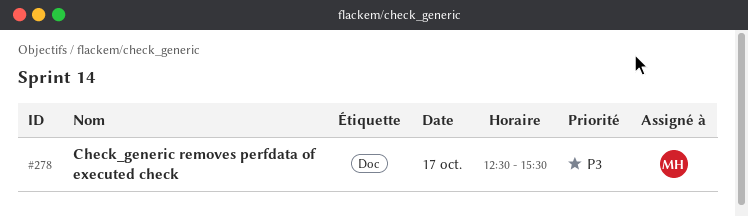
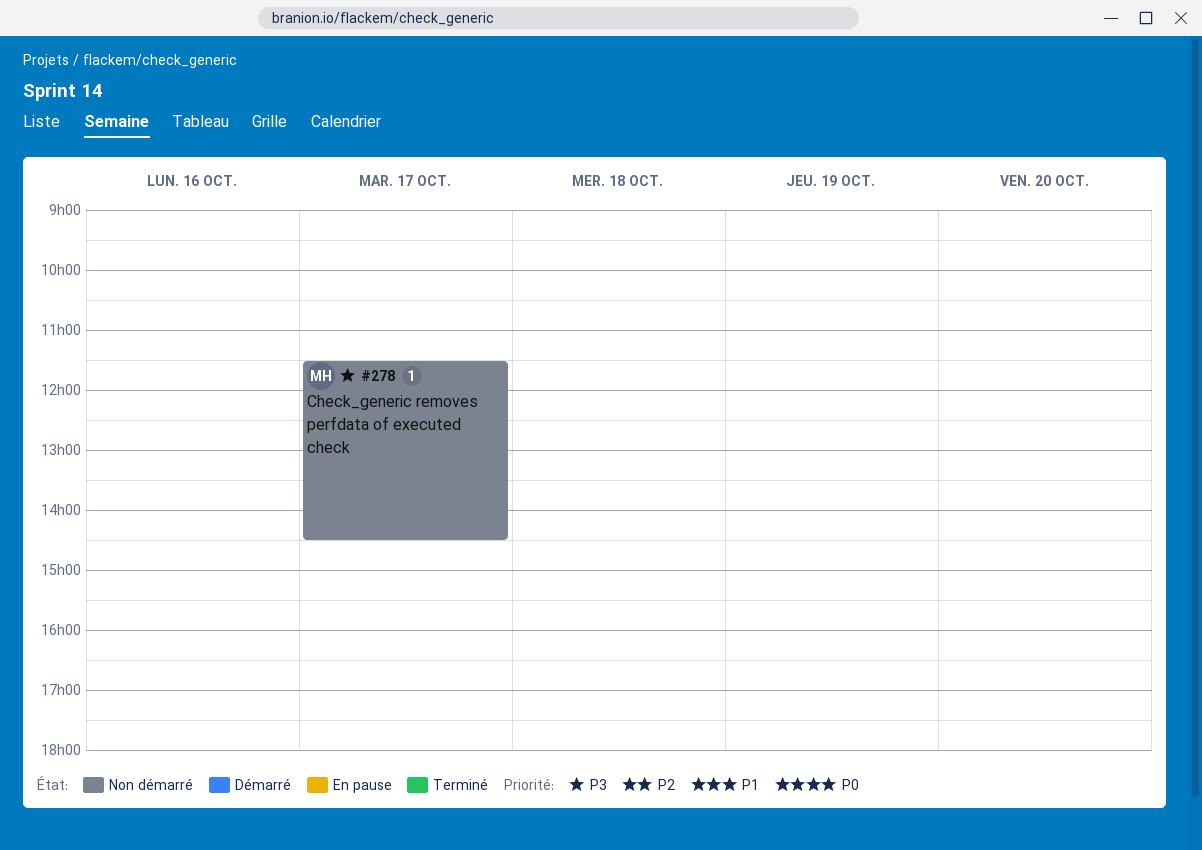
#278, begins: 12:30 -> 11:30
#278, ends: 15:30 -> 14:30

